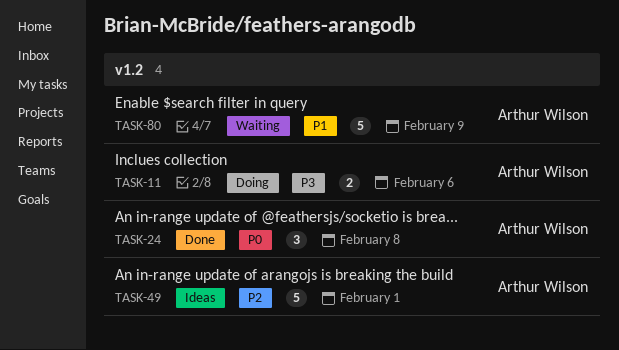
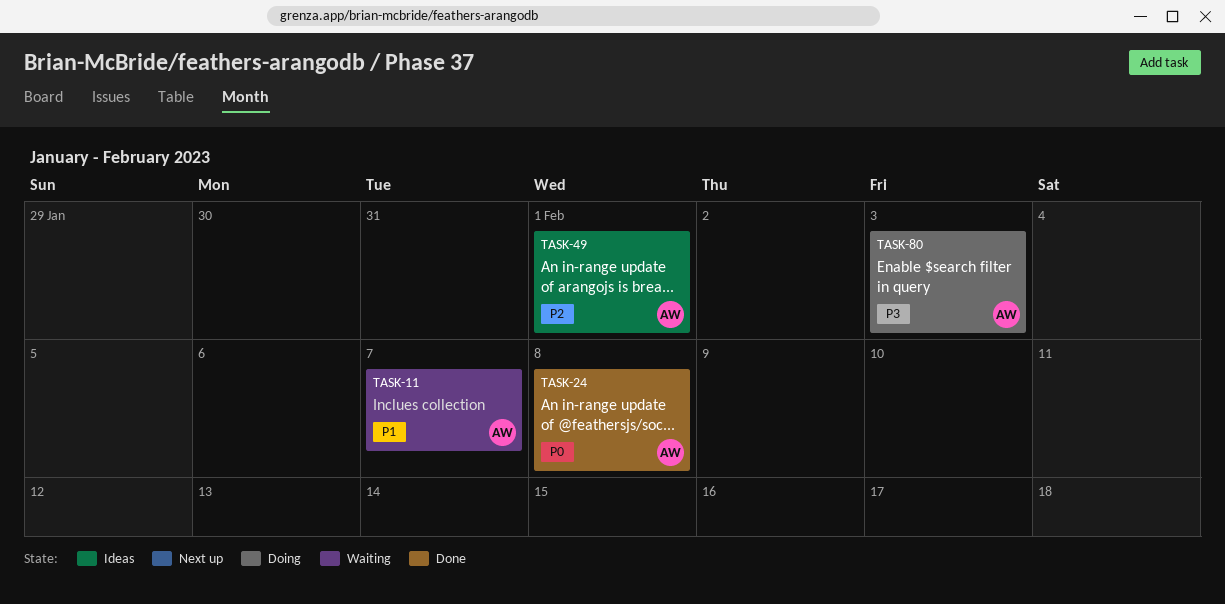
TASK-11, status: Doing -> Waiting
TASK-11, priority: P3 -> P1
TASK-11, due: Feb 6 -> Feb 7
TASK-80, status: Waiting -> Doing
TASK-80, priority: P1 -> P3
TASK-80, due: Feb 9 -> Feb 3

